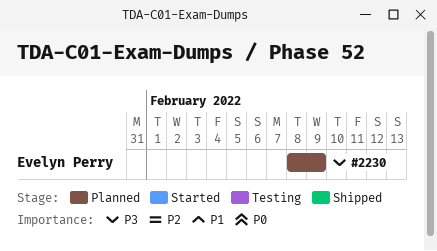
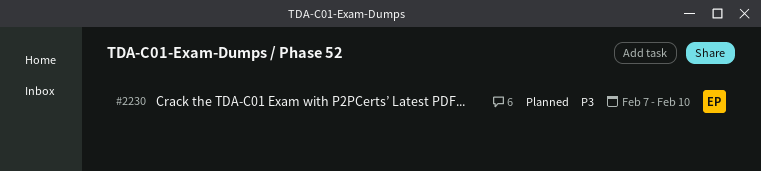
#2230, start: Feb 8 -> Feb 7
#2230, due: Feb 9 -> Feb 10

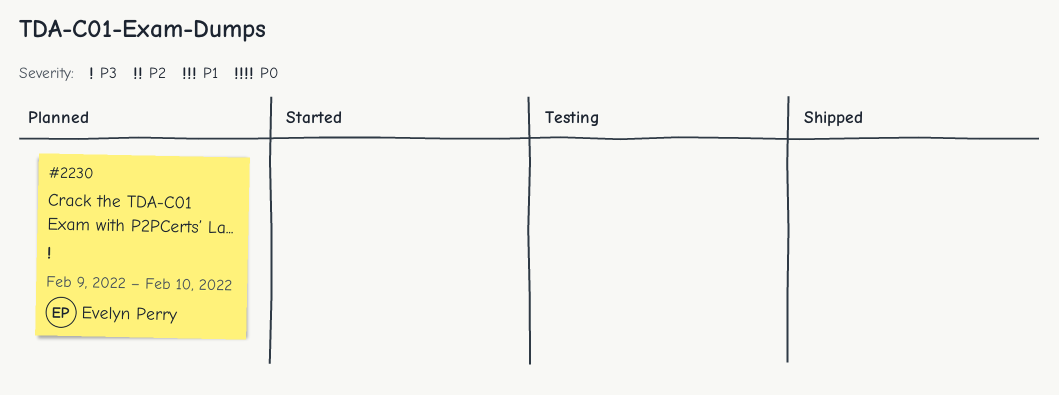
#2230, start: Feb 7 -> Feb 9

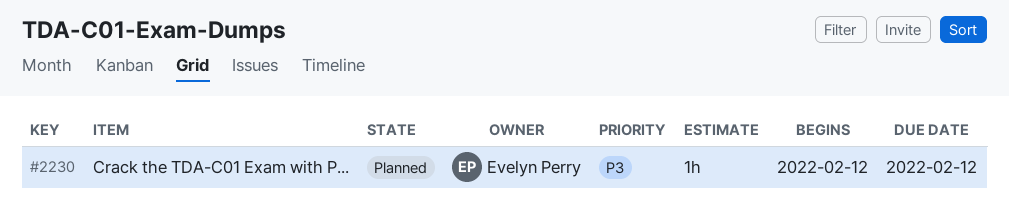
#2230, start: Feb 9 -> Feb 12
#2230, due: Feb 10 -> Feb 12

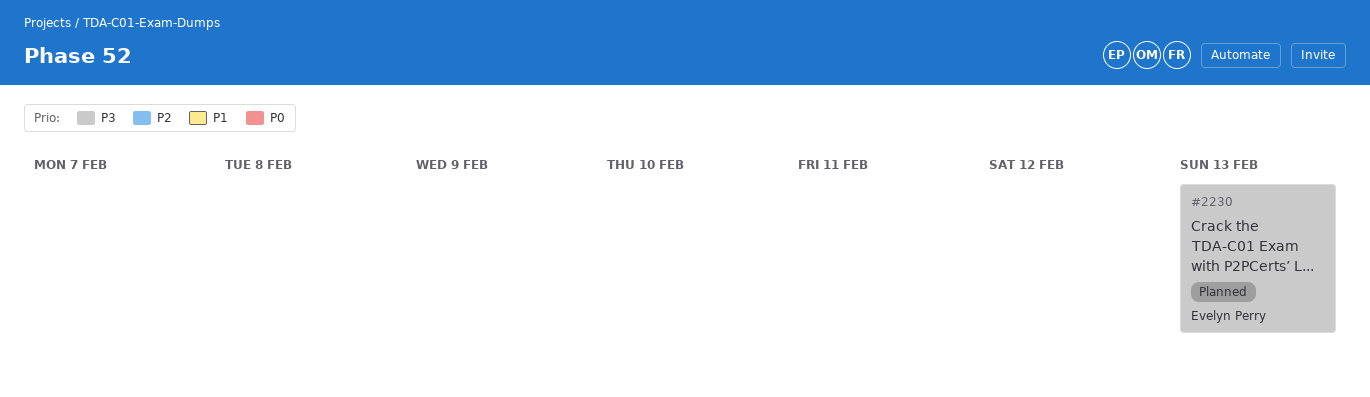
#2230, due: Feb 12 -> Feb 13

